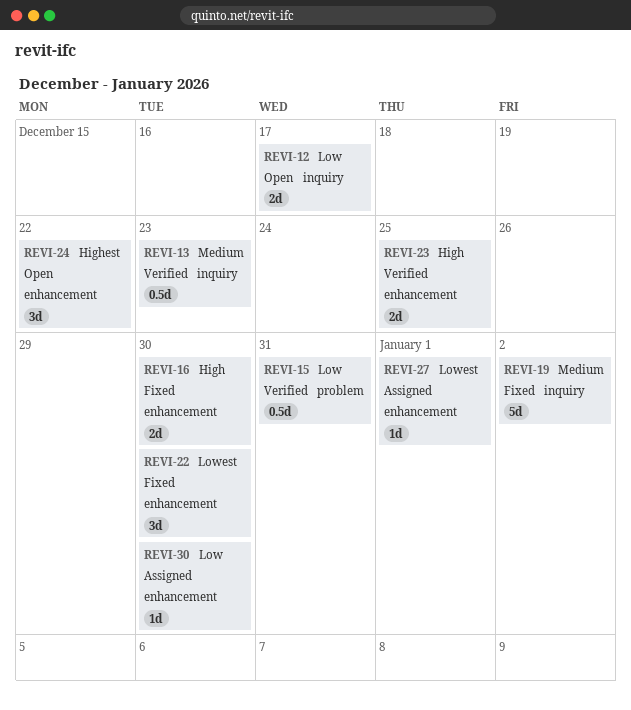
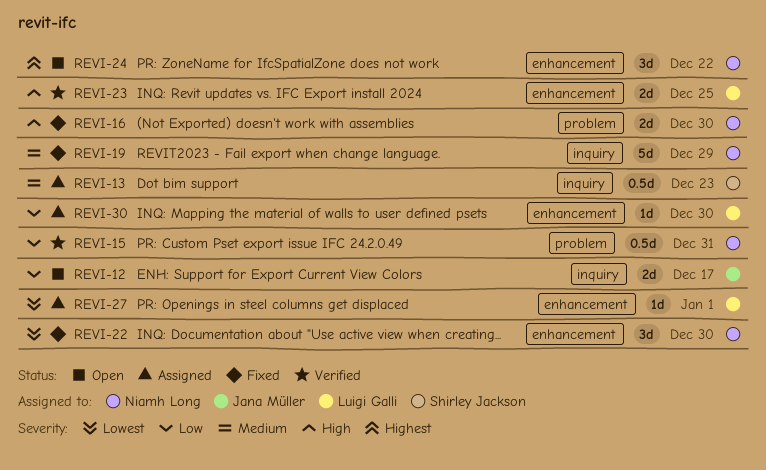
REVI-13, status: Verified -> Assigned
REVI-16, label: enhancement -> problem
REVI-19, due: Jan 2 -> Dec 29

